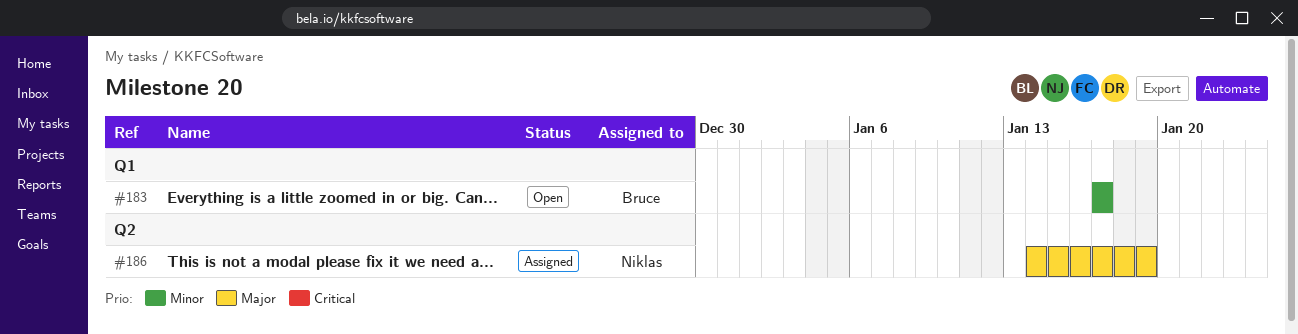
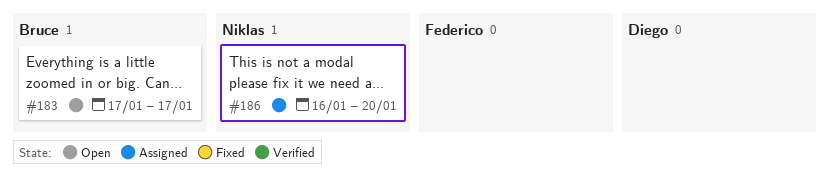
#186, start: Jan 14 -> Jan 16
#186, due: Jan 19 -> Jan 20

